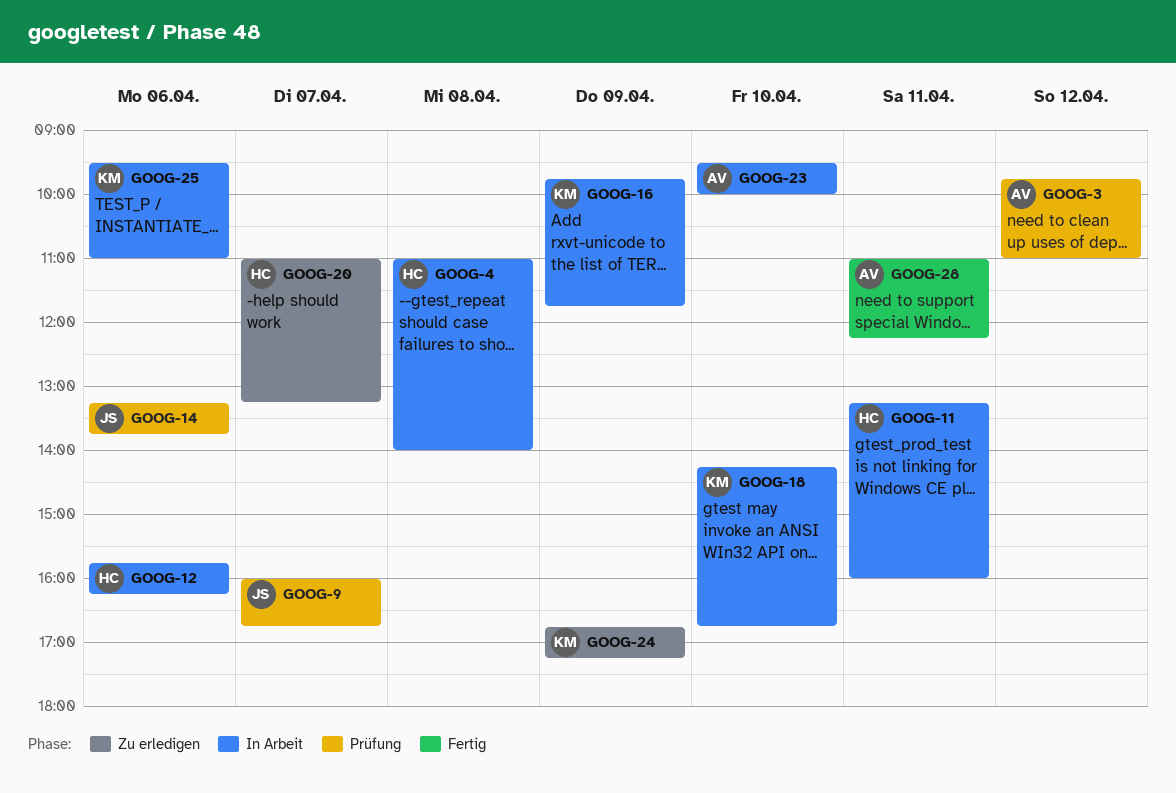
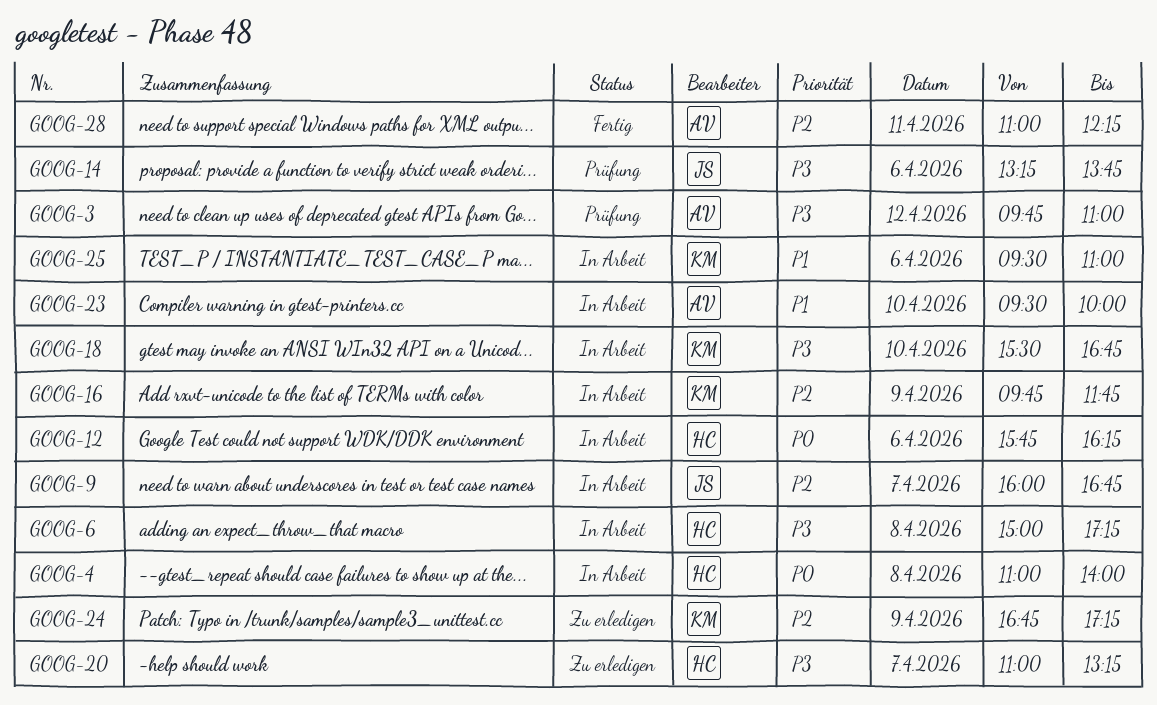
GOOG-6: none -> present
GOOG-9, status: Prüfung -> In Arbeit
GOOG-11: present -> none
GOOG-18, begins: 14:15 -> 15:30

